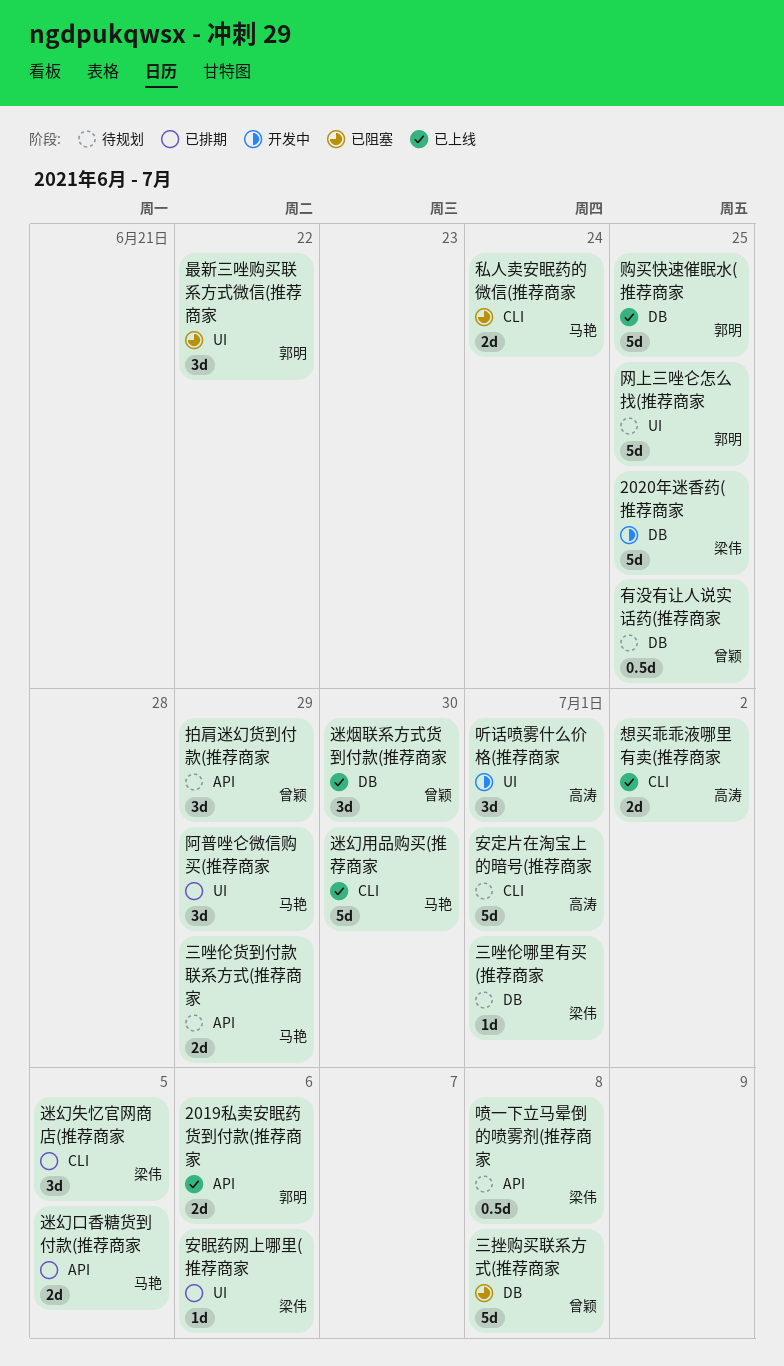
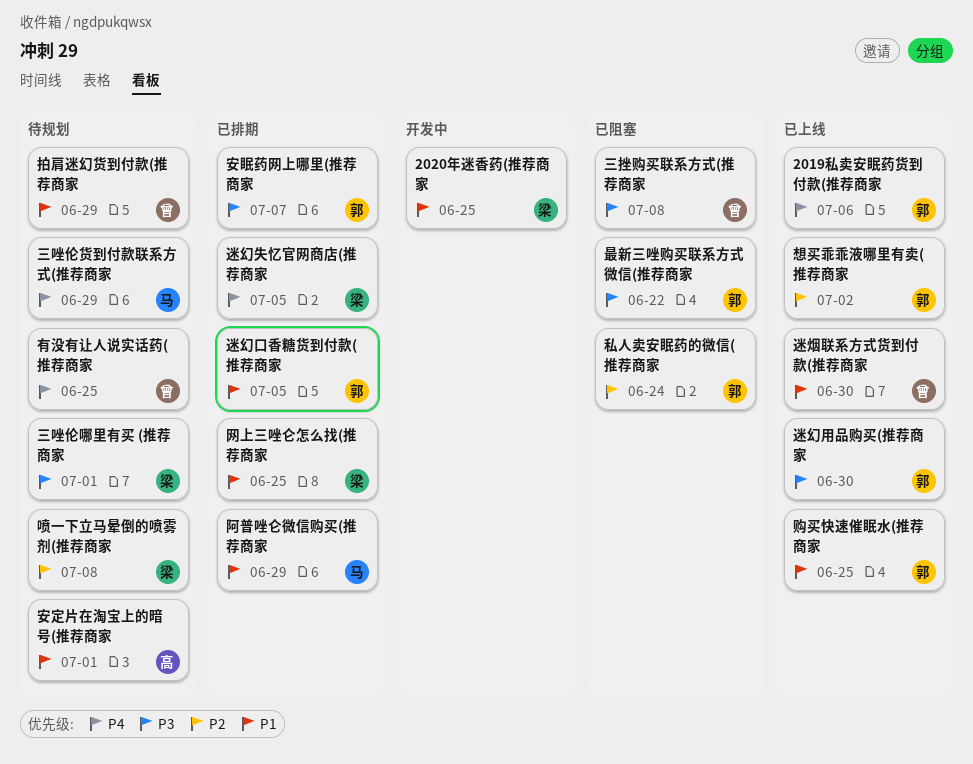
听话喷雾什么价格(推荐商家: present -> none
安眠药网上哪里(推荐商家, owner: 梁伟 -> 郭明
安眠药网上哪里(推荐商家, due: Jul 6 -> Jul 7
想买乖乖液哪里有卖(推荐商家, owner: 高涛 -> 郭明
私人卖安眠药的微信(推荐商家, owner: 马艳 -> 郭明
网上三唑仑怎么找(推荐商家, status: 待规划 -> 已排期
网上三唑仑怎么找(推荐商家, owner: 郭明 -> 梁伟
迷幻口香糖货到付款(推荐商家, owner: 马艳 -> 郭明
迷幻用品购买(推荐商家, owner: 马艳 -> 郭明

